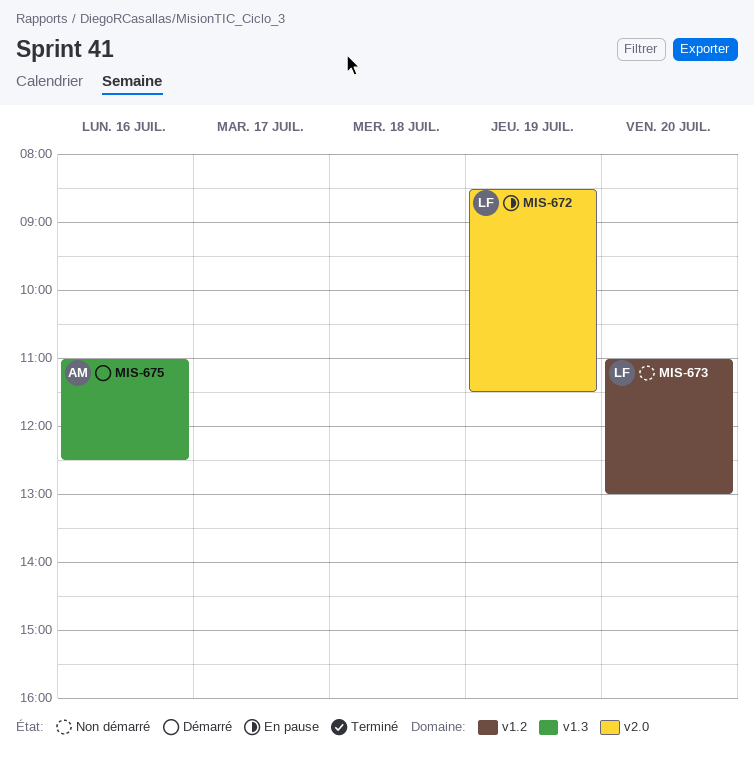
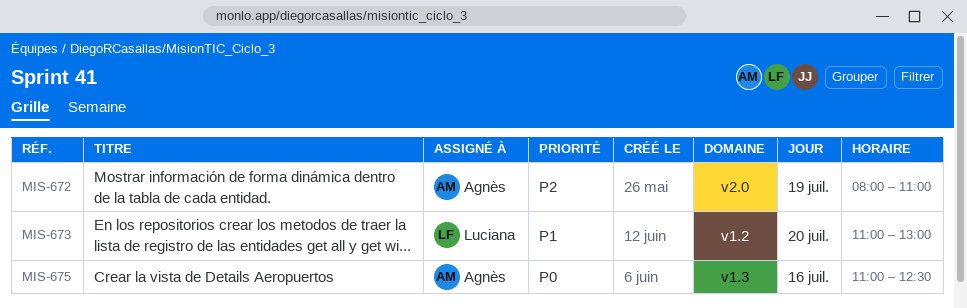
MIS-672, owner: Luciana -> Agnès
MIS-672, begins: 08:30 -> 08:00
MIS-672, ends: 11:30 -> 11:00

